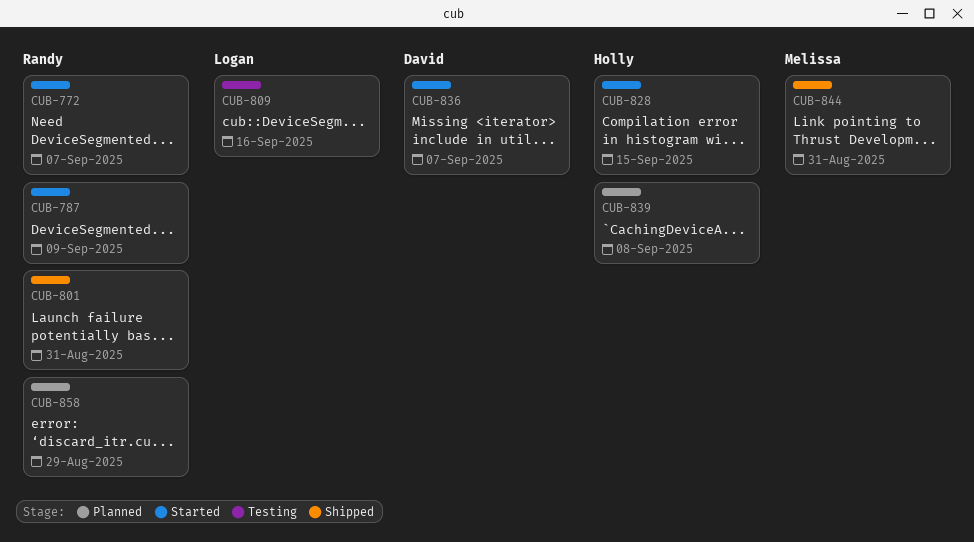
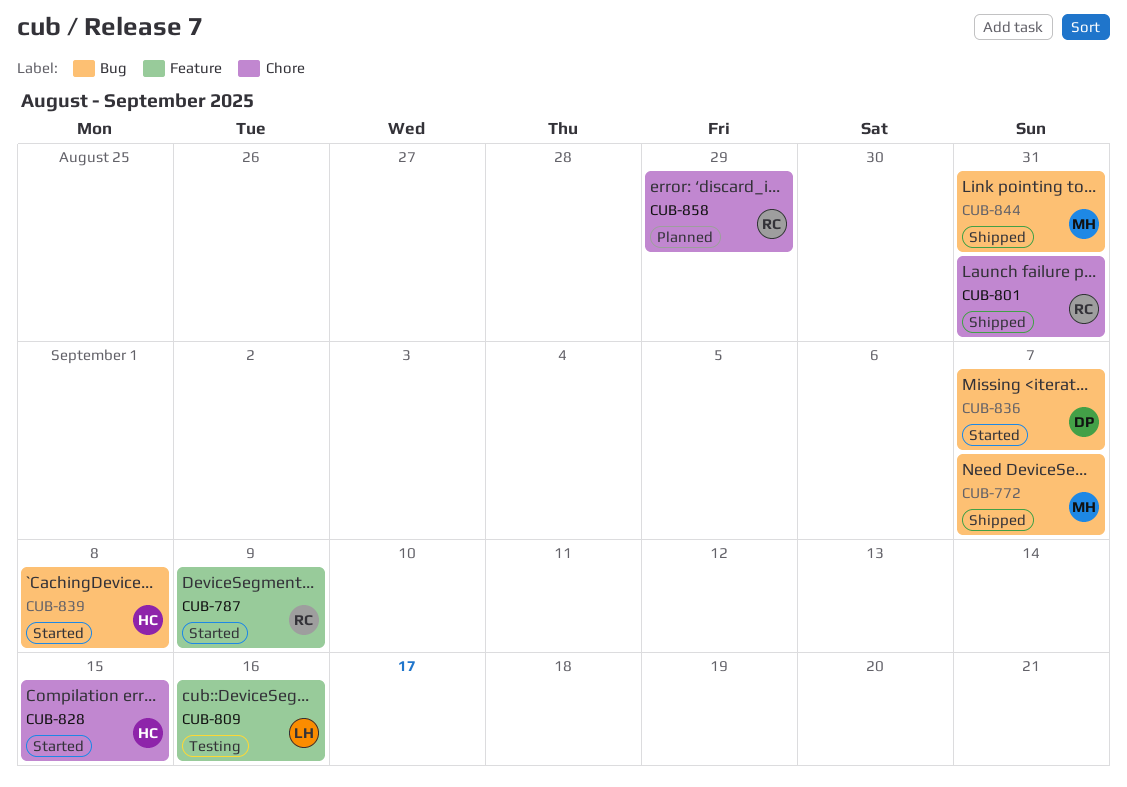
CUB-772, status: Started -> Shipped
CUB-772, owner: Randy -> Melissa
CUB-839, status: Planned -> Started

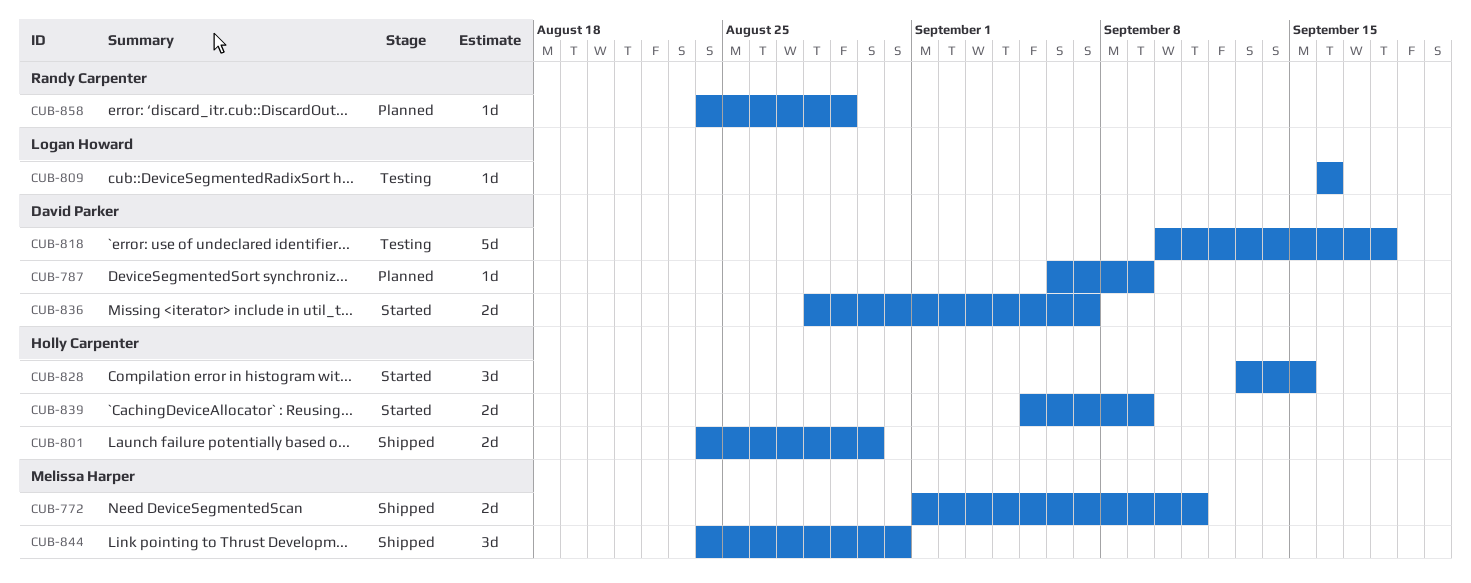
CUB-772, due: Sep 7 -> Sep 11
CUB-787, status: Started -> Planned
CUB-787, owner: Randy Carpenter -> David Parker
CUB-801, owner: Randy Carpenter -> Holly Carpenter
CUB-801, due: Aug 31 -> Aug 30
CUB-818: none -> present
CUB-839, due: Sep 8 -> Sep 9

